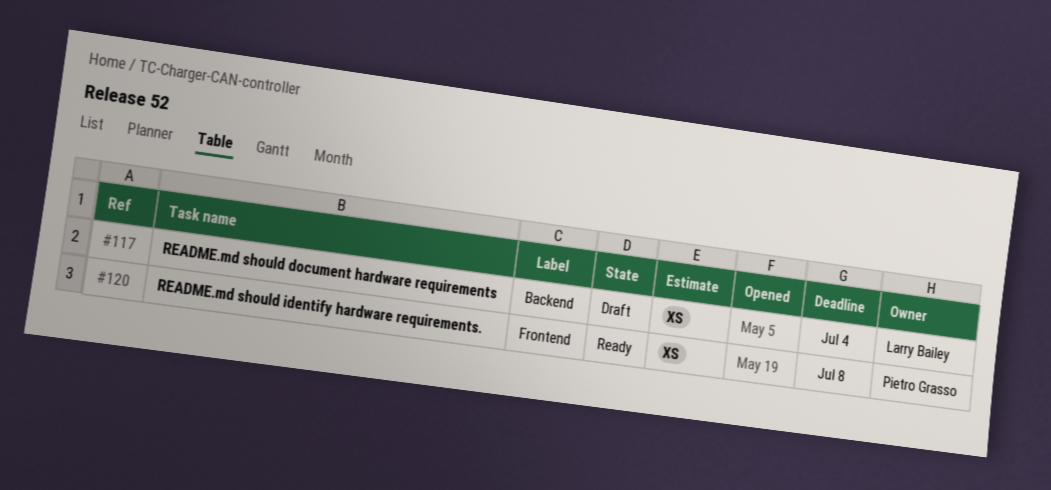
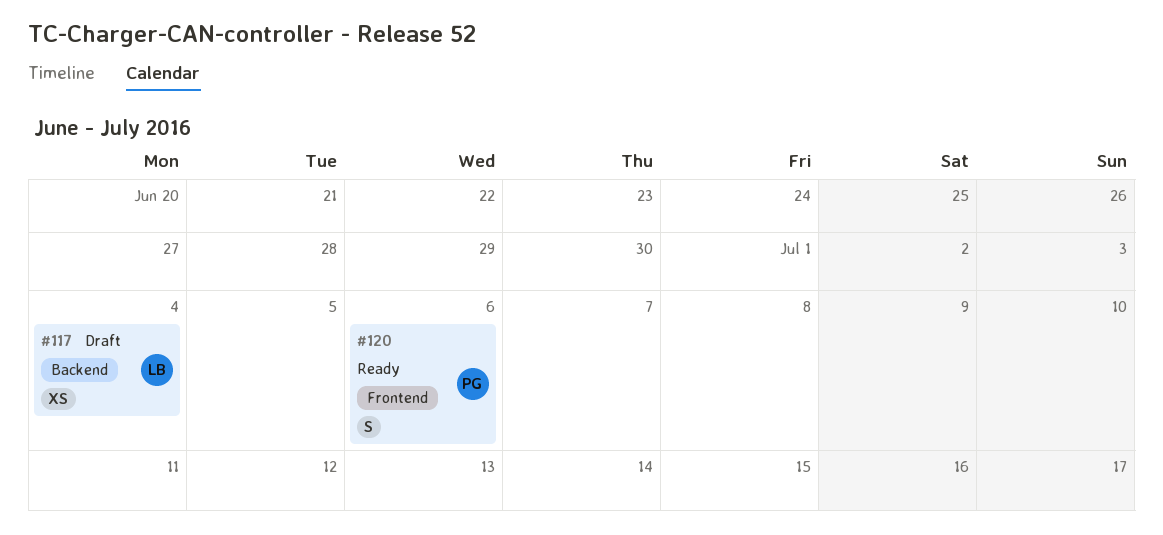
#120, estimate: XS -> S
#120, due: Jul 8 -> Jul 6

